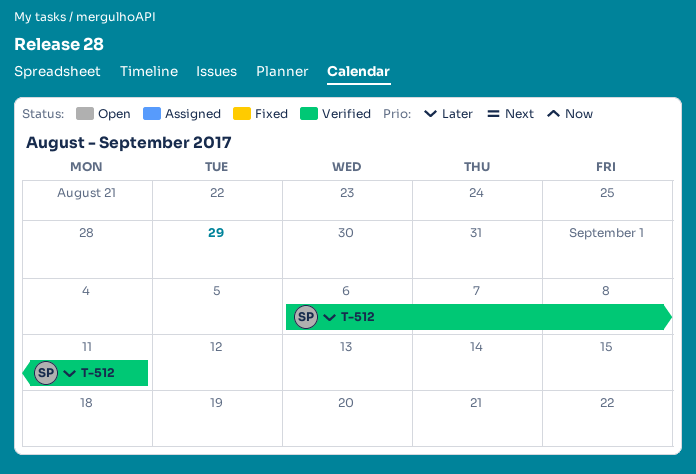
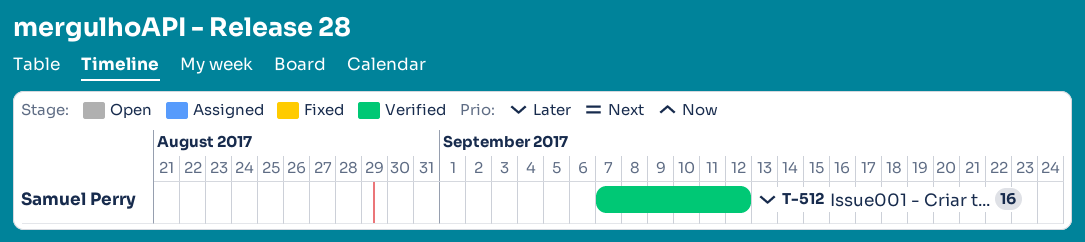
T-512, start: Sep 6 -> Sep 7
T-512, due: Sep 11 -> Sep 12

